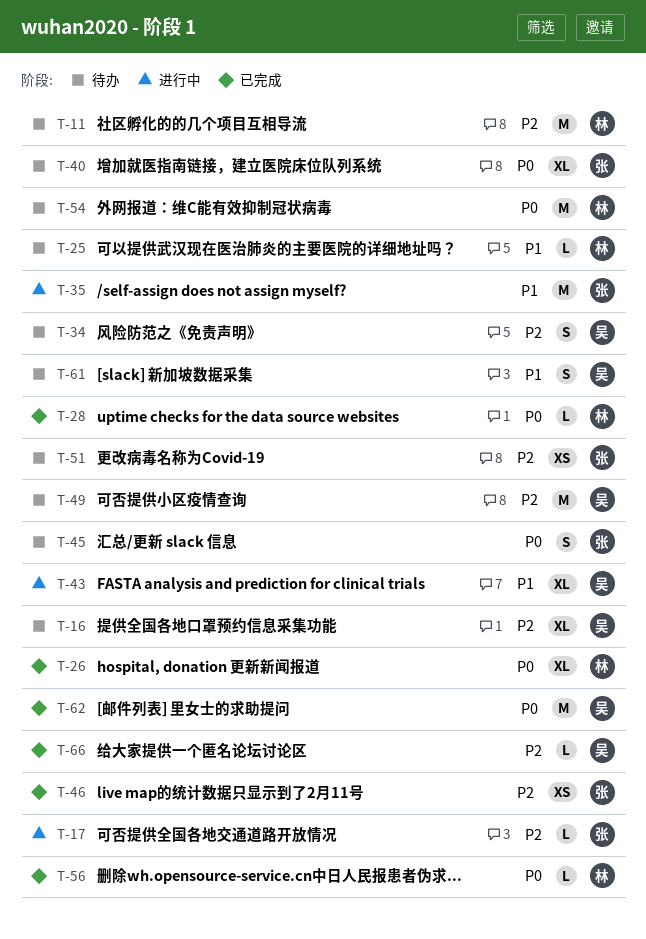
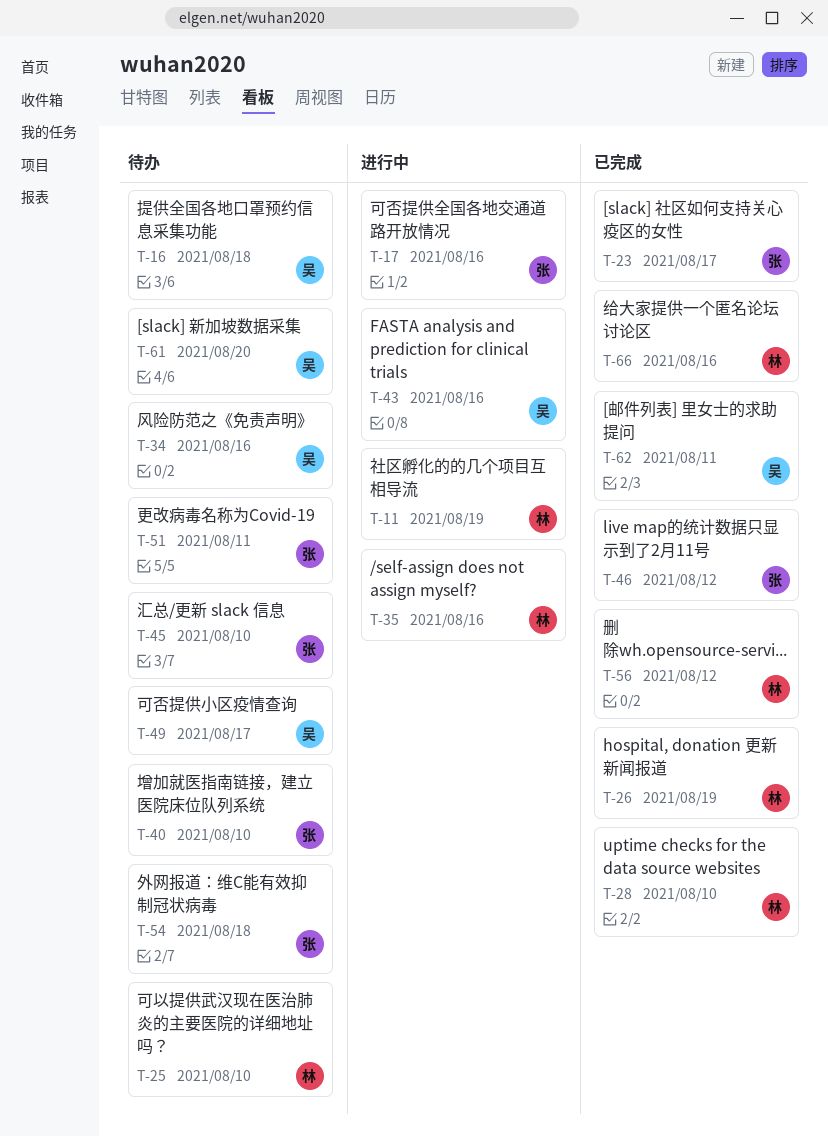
T-11, status: 待办 -> 进行中
T-23: none -> present
T-35, owner: 张 -> 林
T-54, owner: 林 -> 张
T-66, owner: 吴 -> 林

